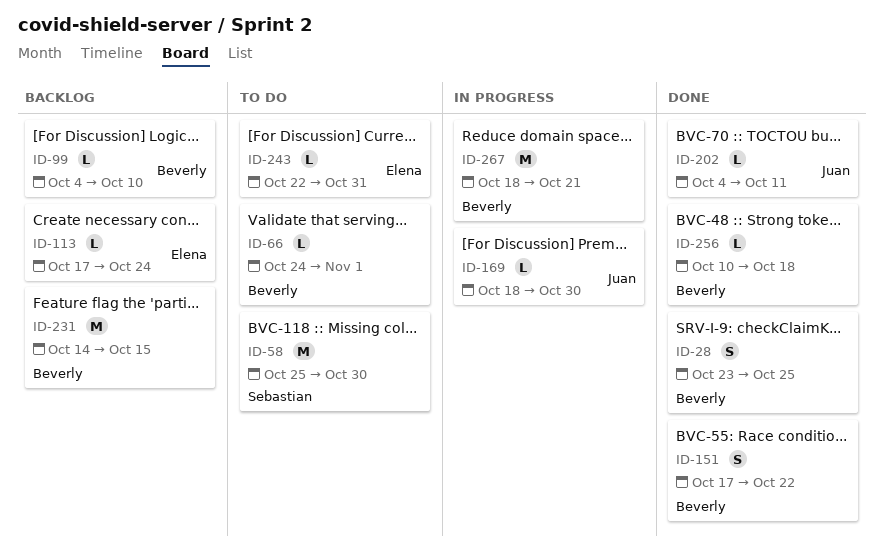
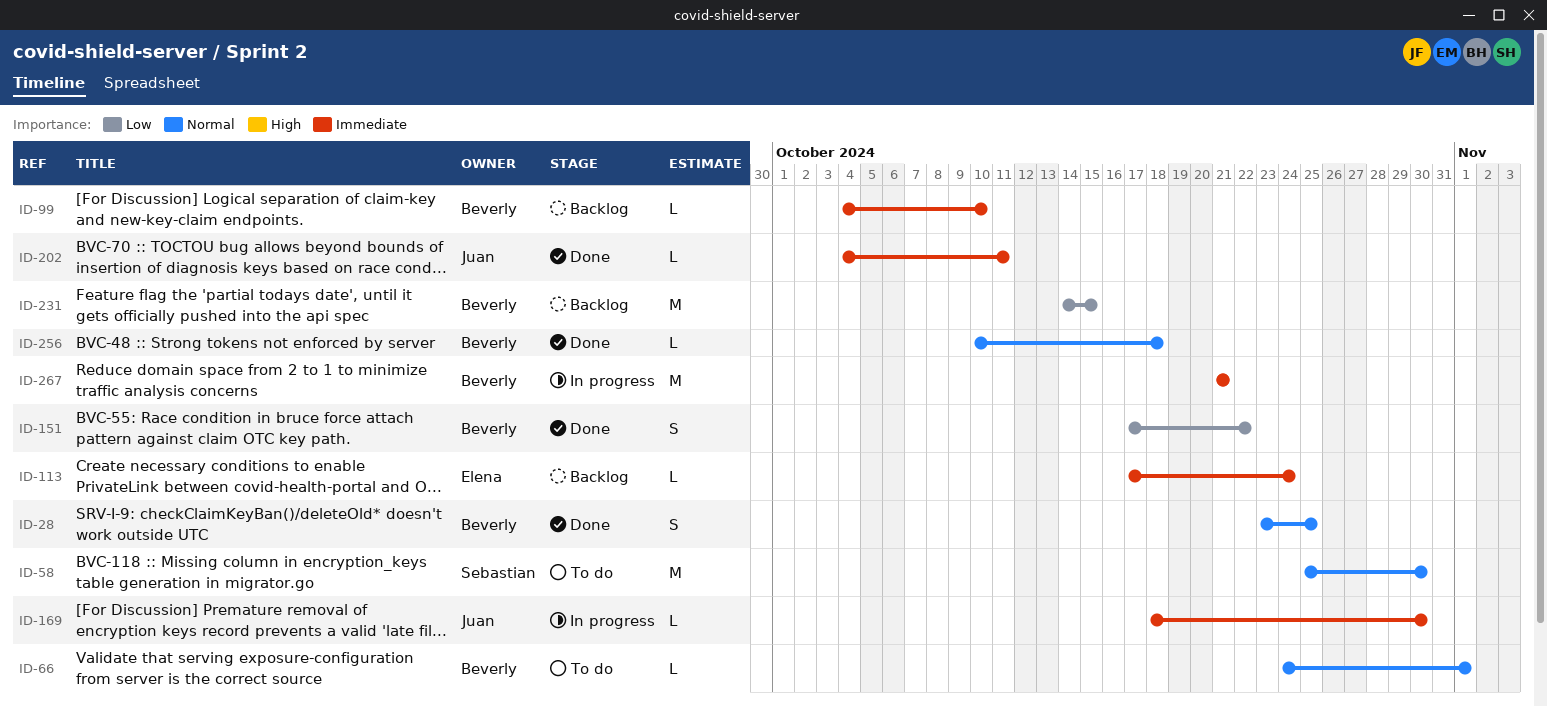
ID-243: present -> none
ID-267, start: Oct 18 -> Oct 21

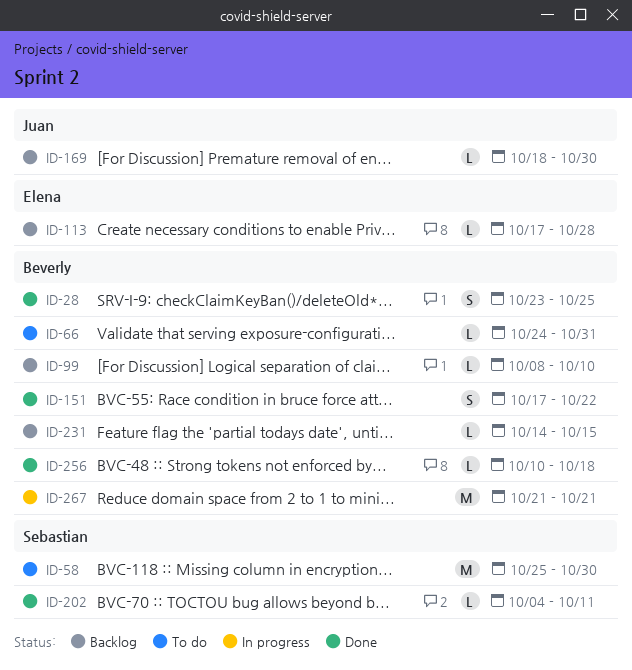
ID-66, due: Nov 1 -> Oct 31
ID-99, start: Oct 4 -> Oct 8
ID-113, due: Oct 24 -> Oct 28
ID-169, status: In progress -> Backlog
ID-202, owner: Juan -> Sebastian
ID-231, estimate: M -> L

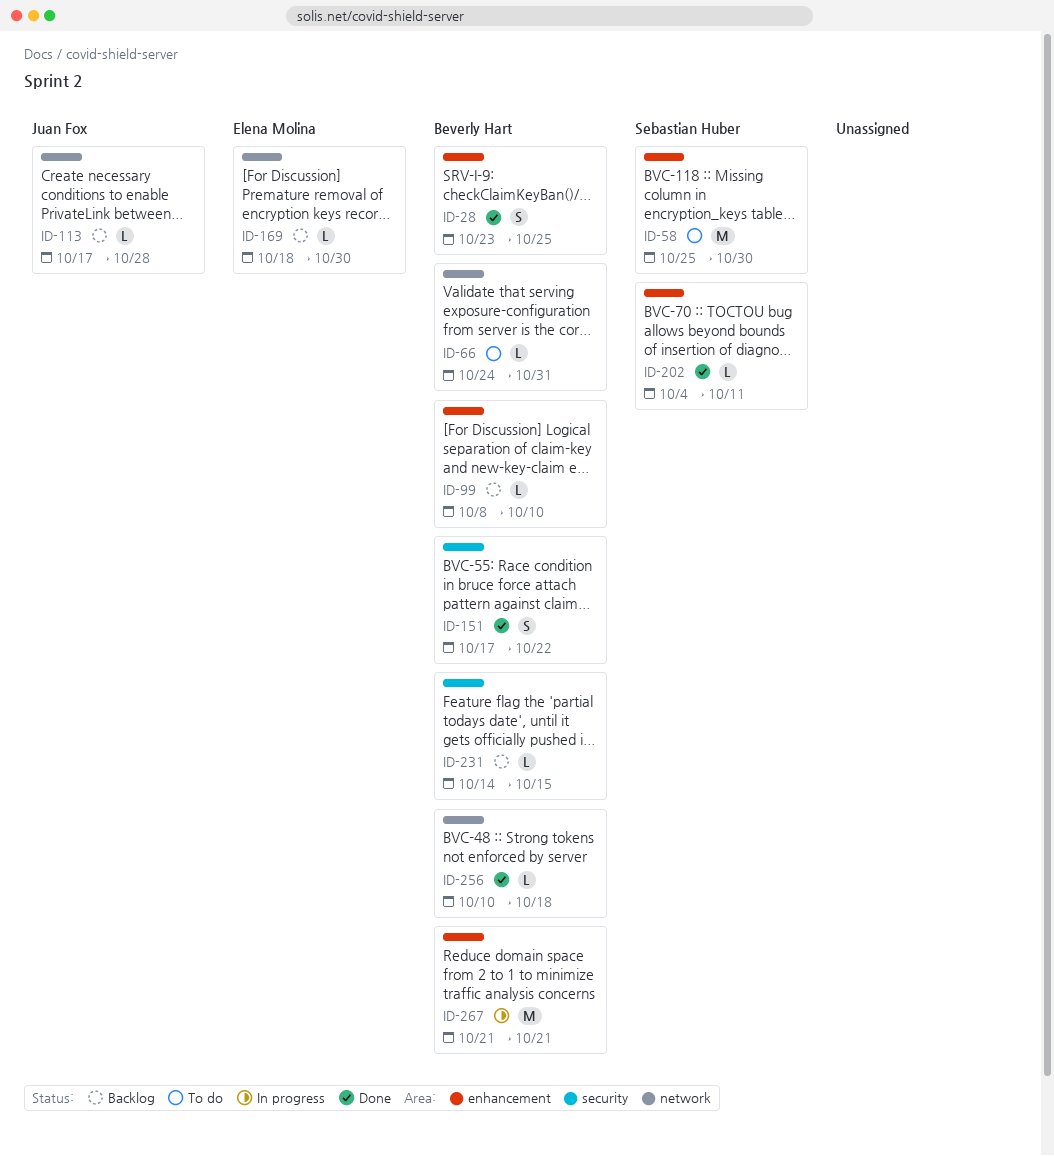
ID-113, owner: Elena Molina -> Juan Fox
ID-169, owner: Juan Fox -> Elena Molina

